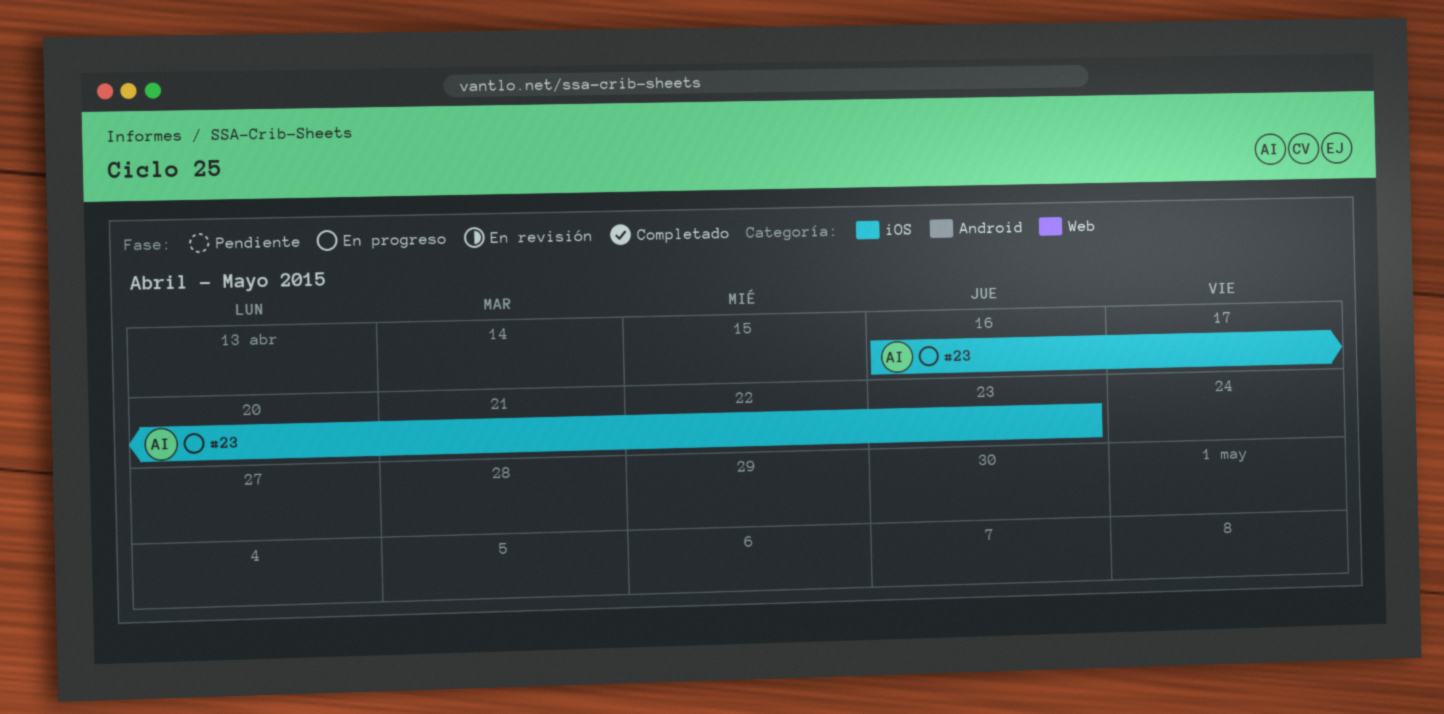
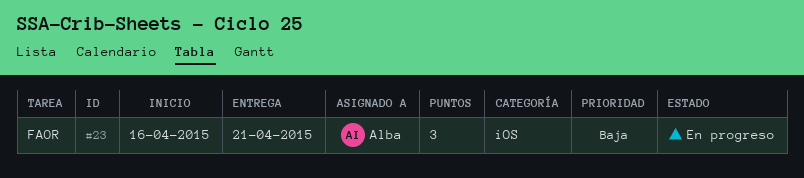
#23, due: Apr 23 -> Apr 21

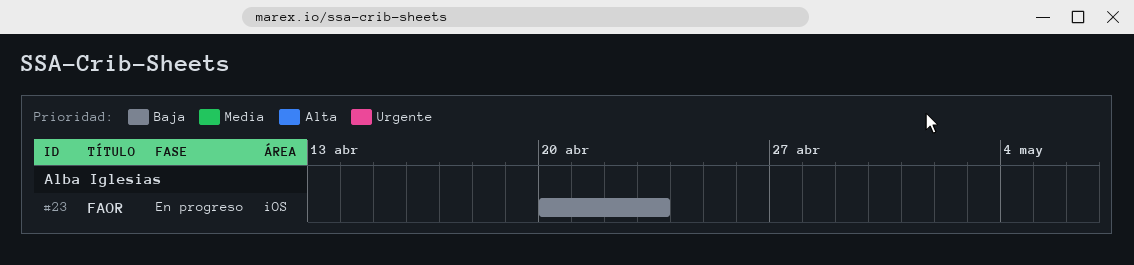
#23, start: Apr 16 -> Apr 20
#23, due: Apr 21 -> Apr 23

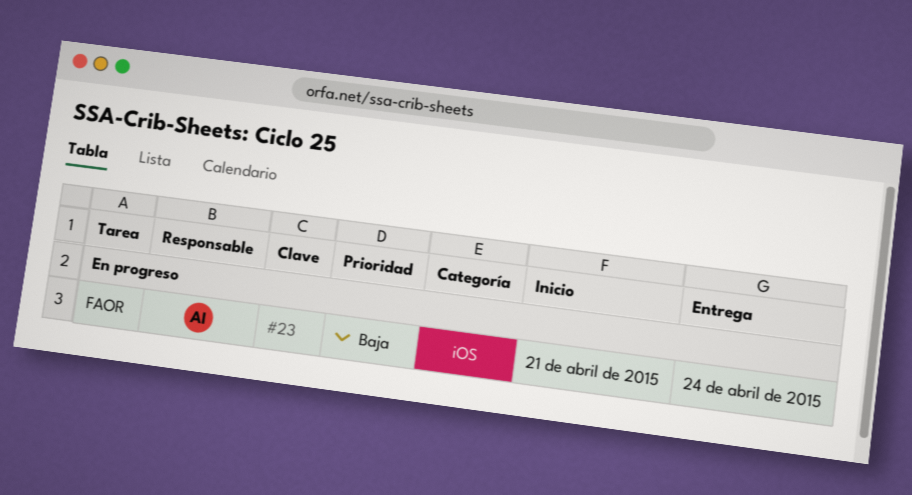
#23, start: Apr 20 -> Apr 21
#23, due: Apr 23 -> Apr 24

